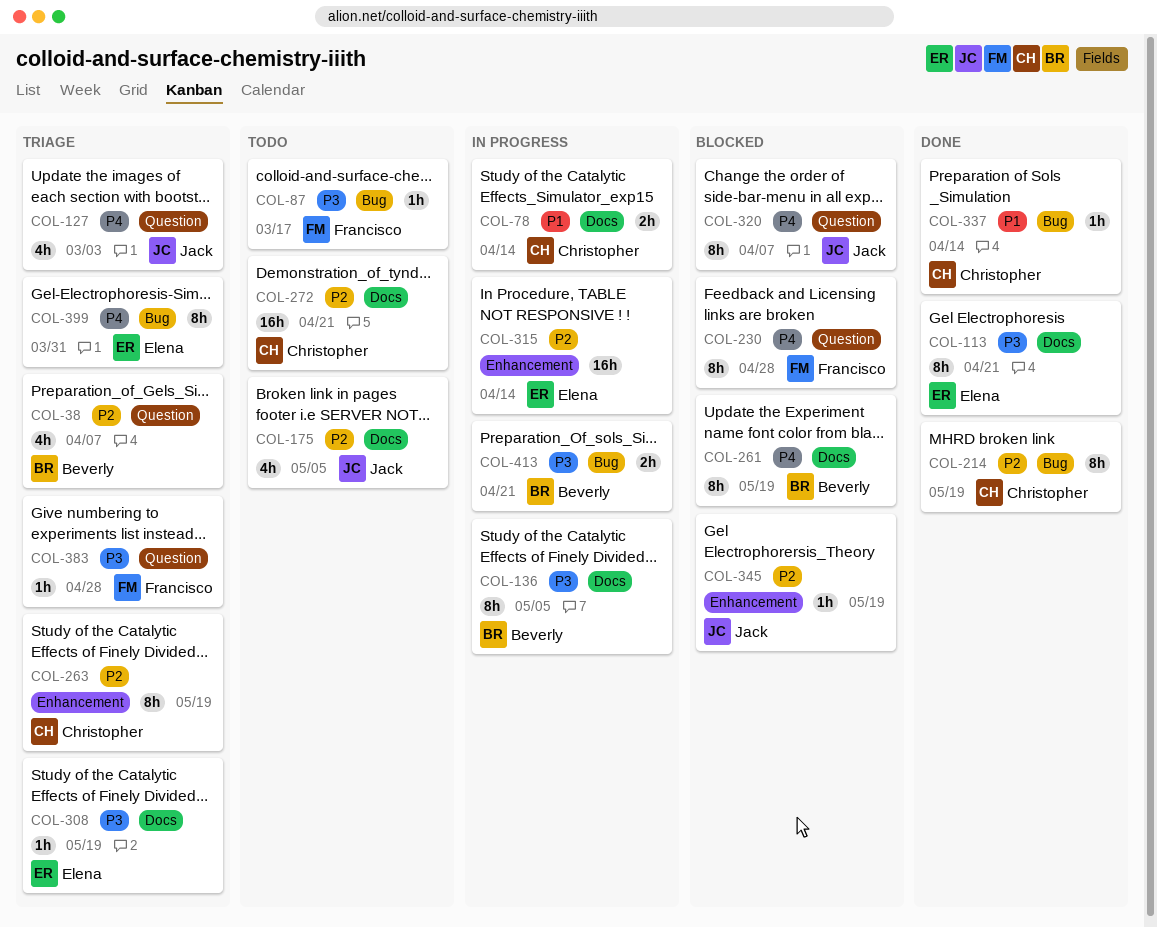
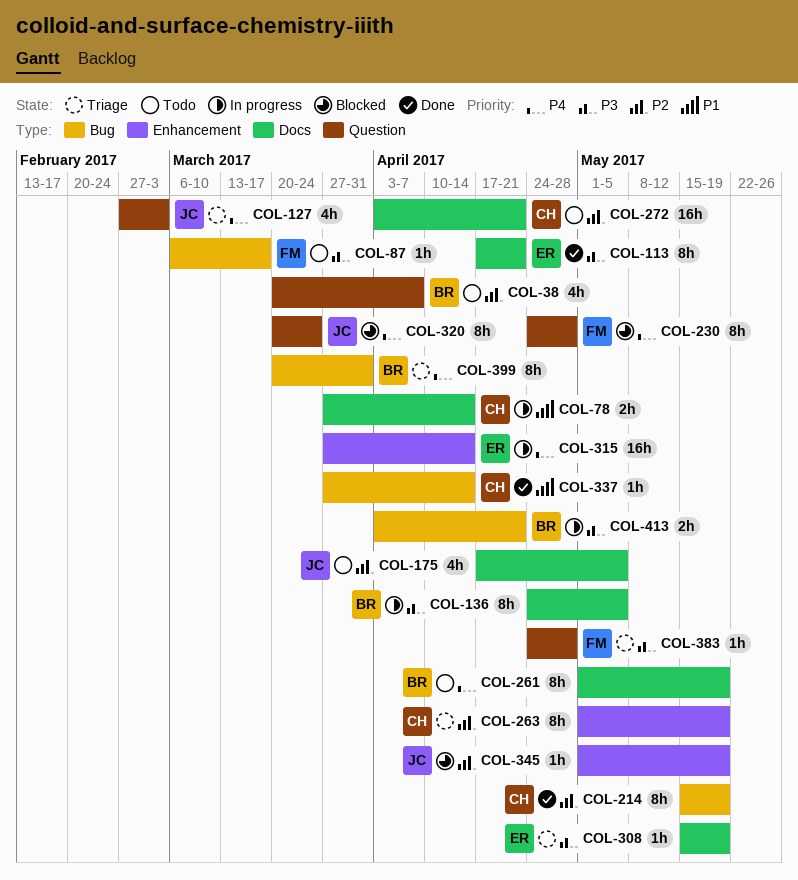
COL-38, status: Triage -> Todo
COL-261, status: Blocked -> Todo
COL-315, priority: P2 -> P4
COL-320, due: Apr 7 -> Mar 24
COL-399, owner: Elena -> Beverly

